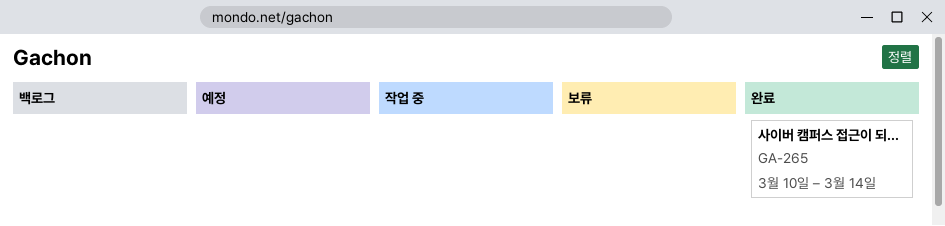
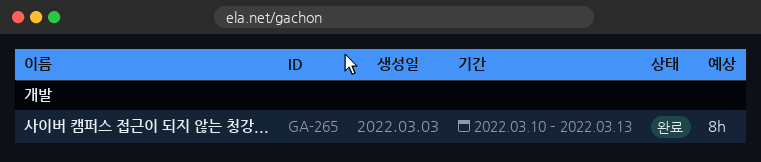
GA-265, due: Mar 14 -> Mar 13

